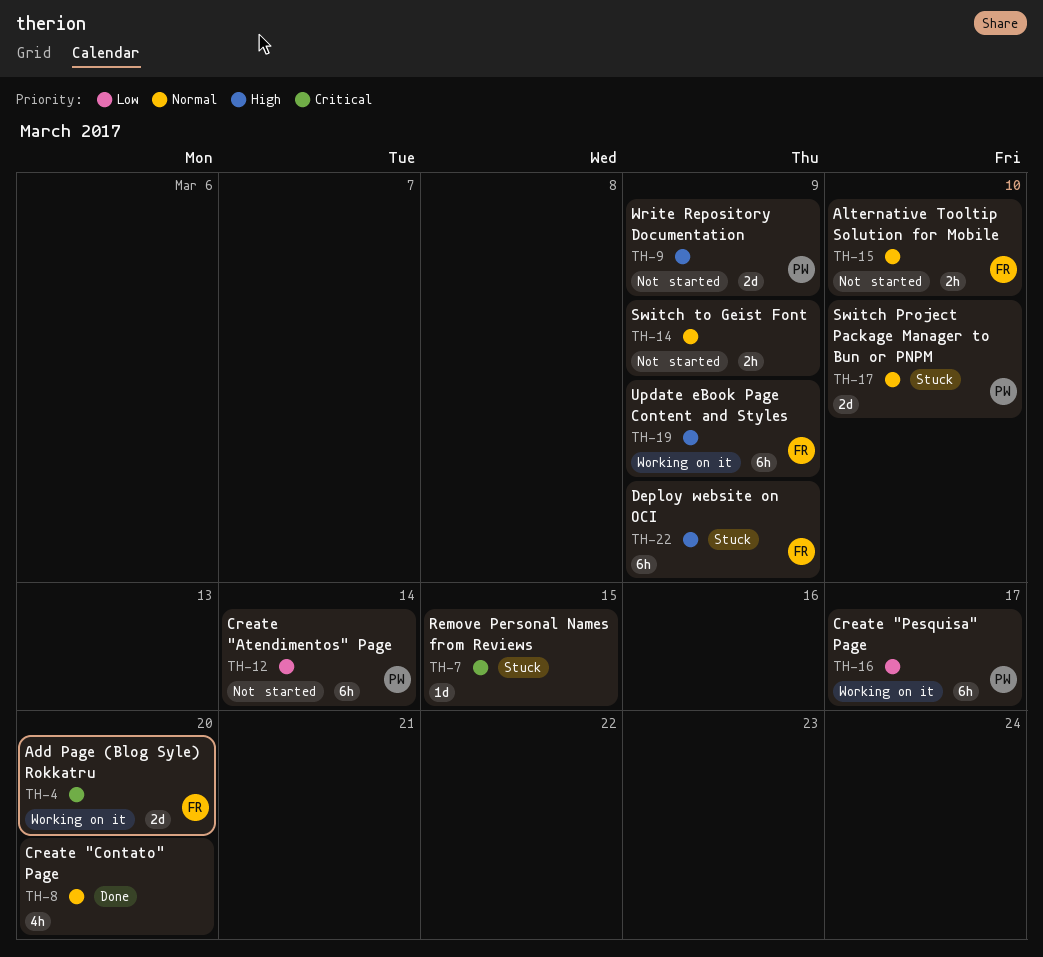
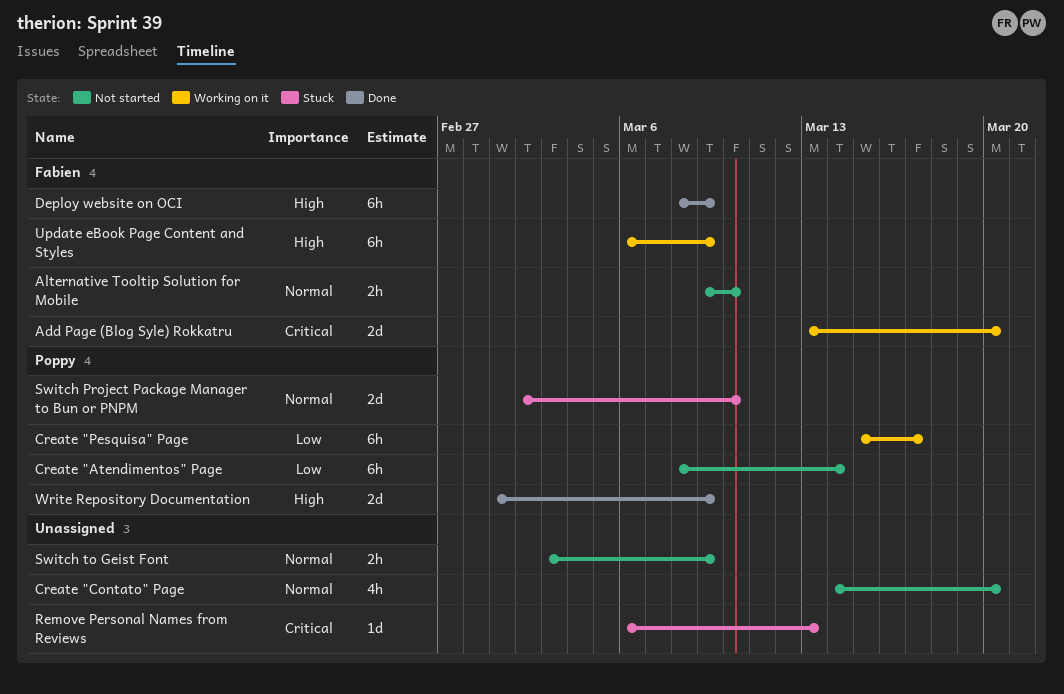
Create "Contato" Page, status: Done -> Not started
Deploy website on OCI, status: Stuck -> Done
Remove Personal Names from Reviews, due: Mar 15 -> Mar 13
Write Repository Documentation, status: Not started -> Done

